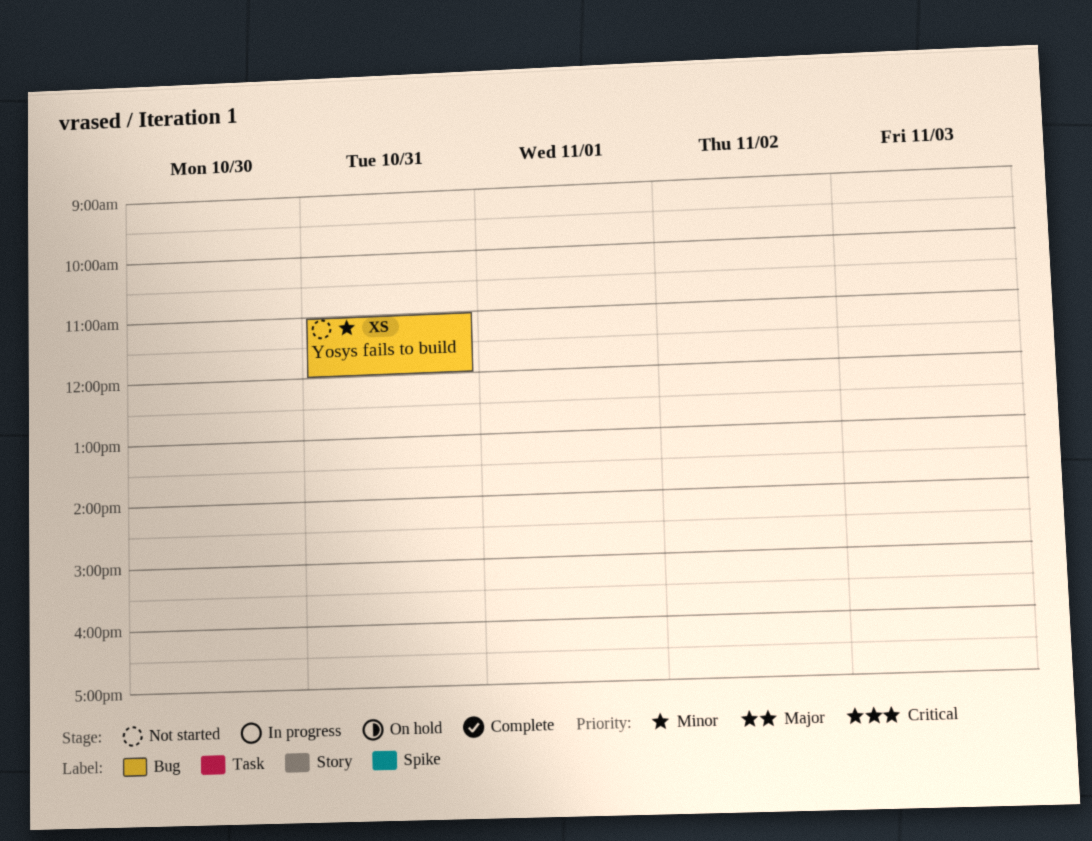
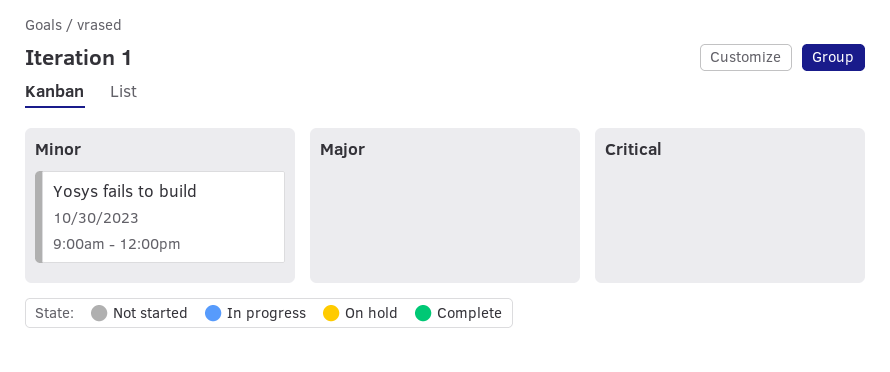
Yosys fails to build, day: Oct 31 -> Oct 30
Yosys fails to build, begins: 11:00 -> 09:00

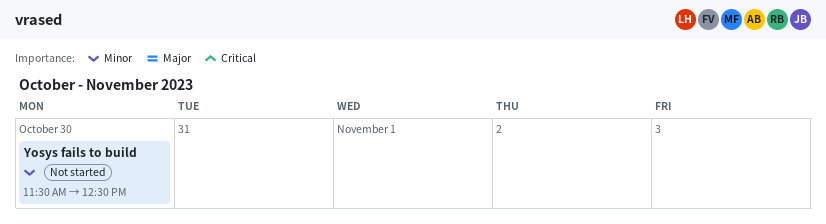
Yosys fails to build, begins: 09:00 -> 11:30
Yosys fails to build, ends: 12:00 -> 12:30

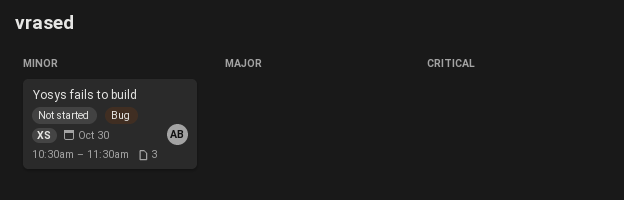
Yosys fails to build, begins: 11:30 -> 10:30
Yosys fails to build, ends: 12:30 -> 11:30

